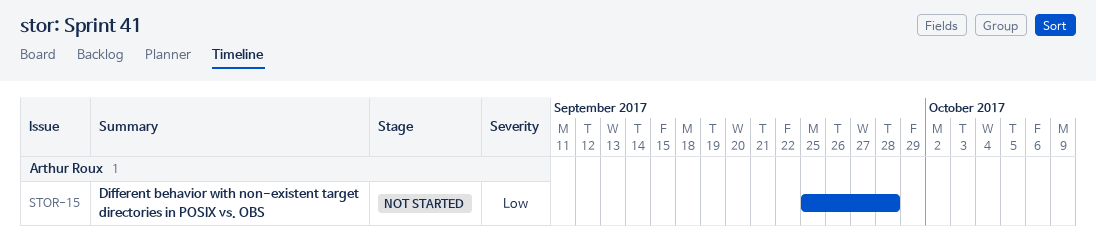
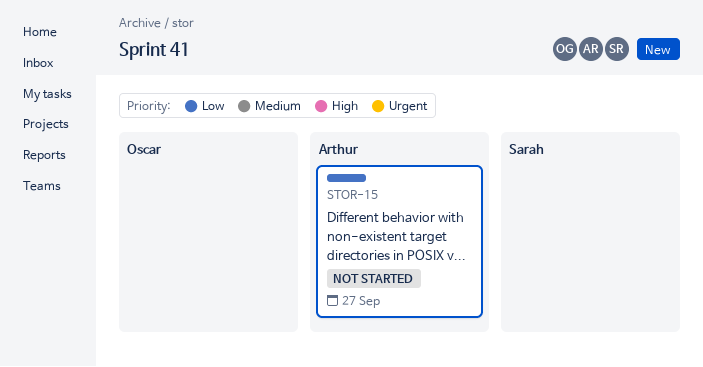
STOR-15, due: Sep 28 -> Sep 27

